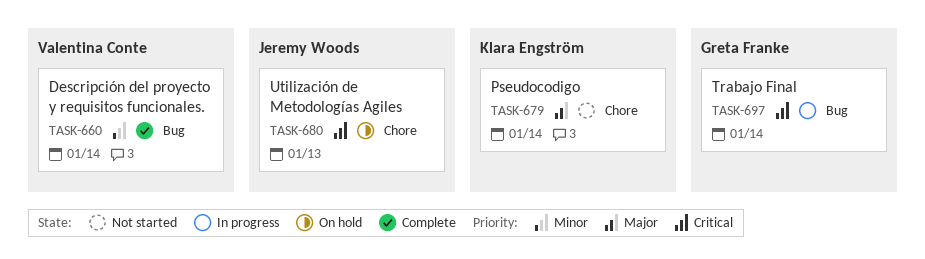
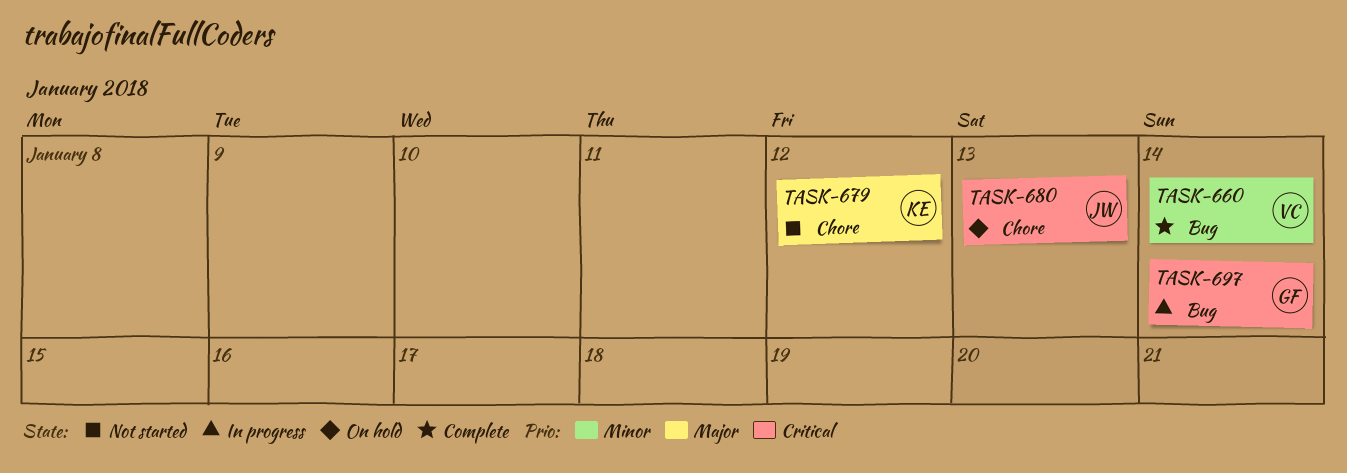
TASK-679, due: Jan 14 -> Jan 12

